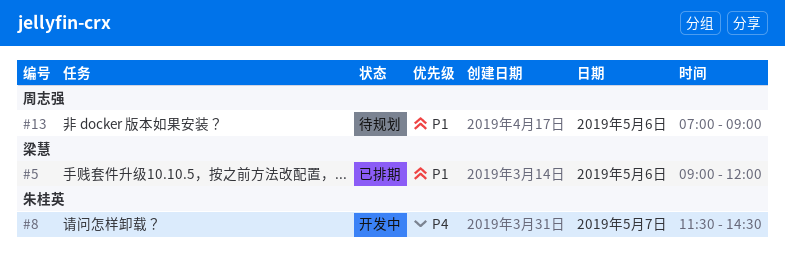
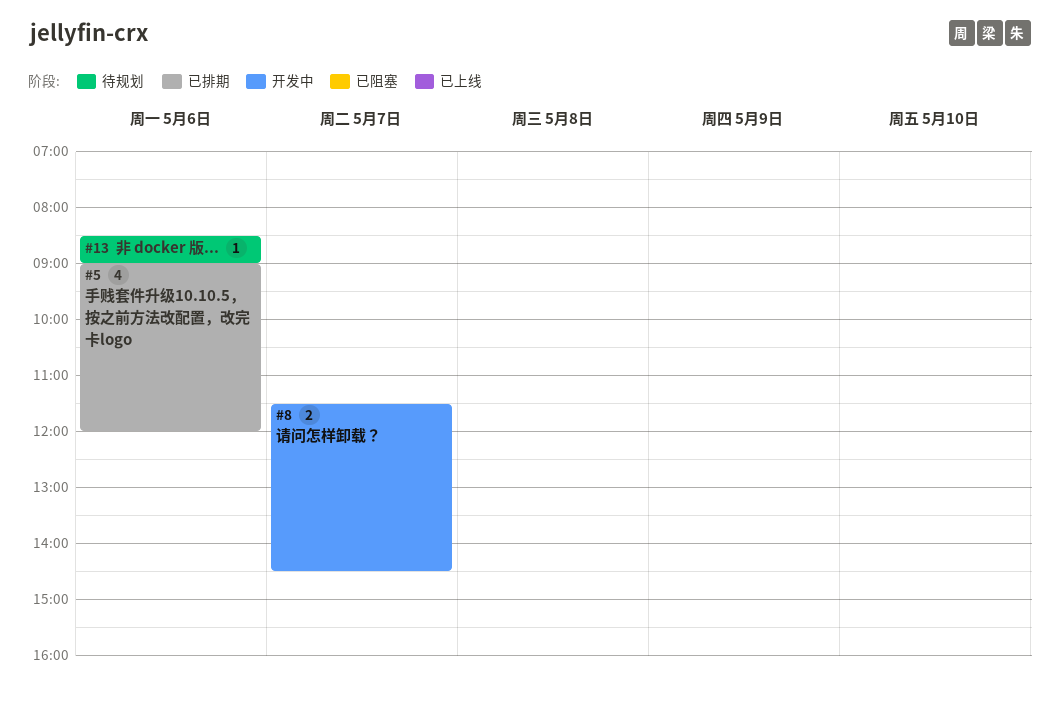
#13, begins: 07:00 -> 08:30

